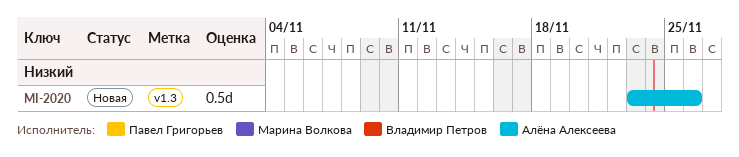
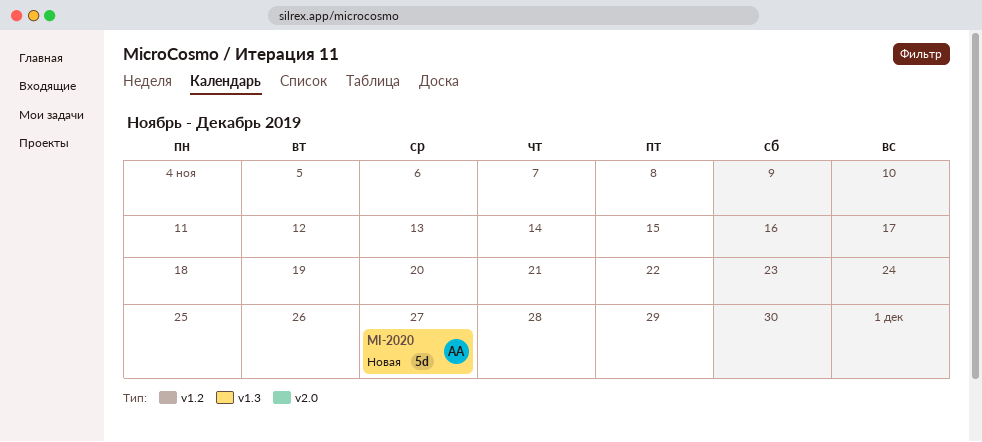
MI-2020, estimate: 0.5d -> 5d
MI-2020, due: Nov 26 -> Nov 27

